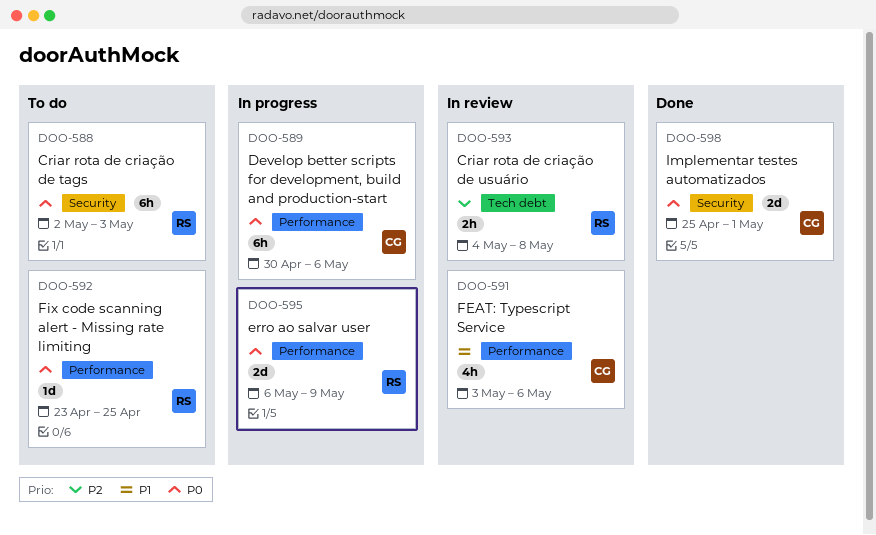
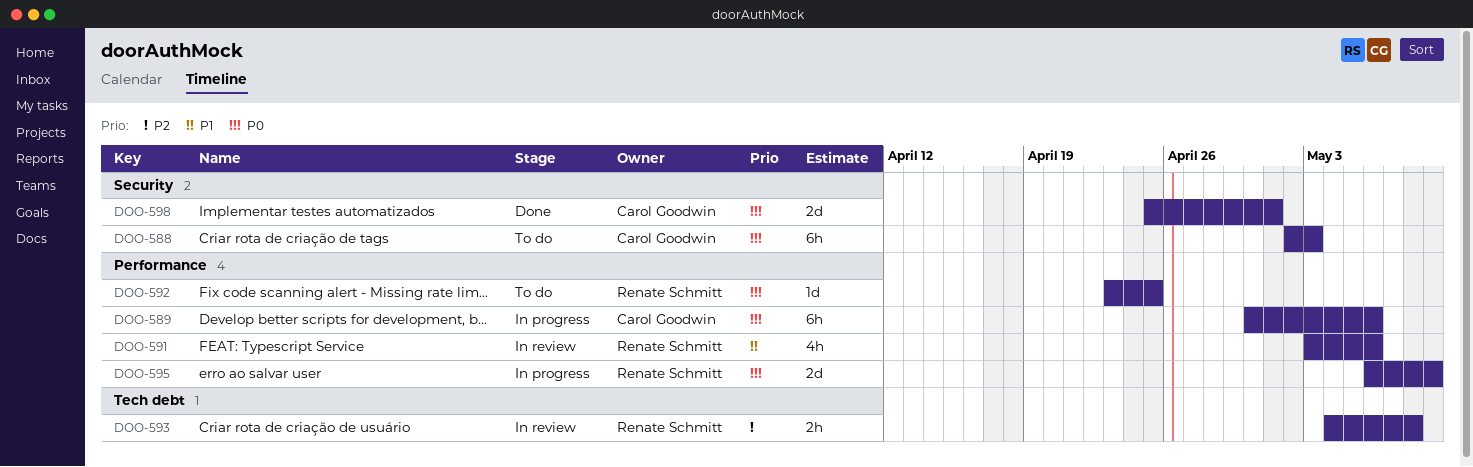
DOO-588, owner: Renate Schmitt -> Carol Goodwin
DOO-591, owner: Carol Goodwin -> Renate Schmitt

